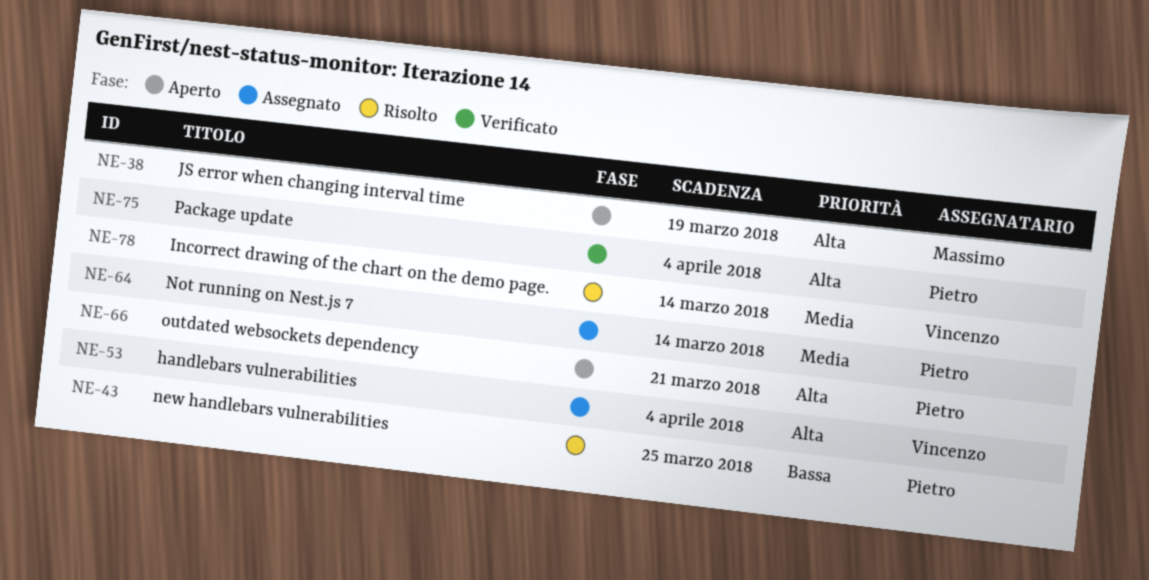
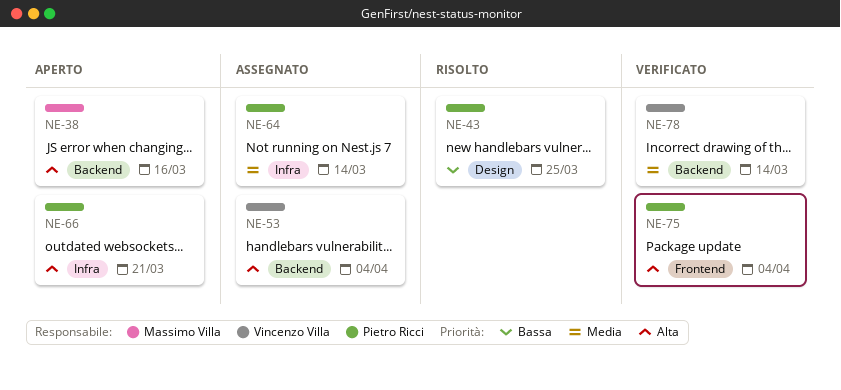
NE-38, due: Mar 19 -> Mar 16
NE-78, status: Risolto -> Verificato

